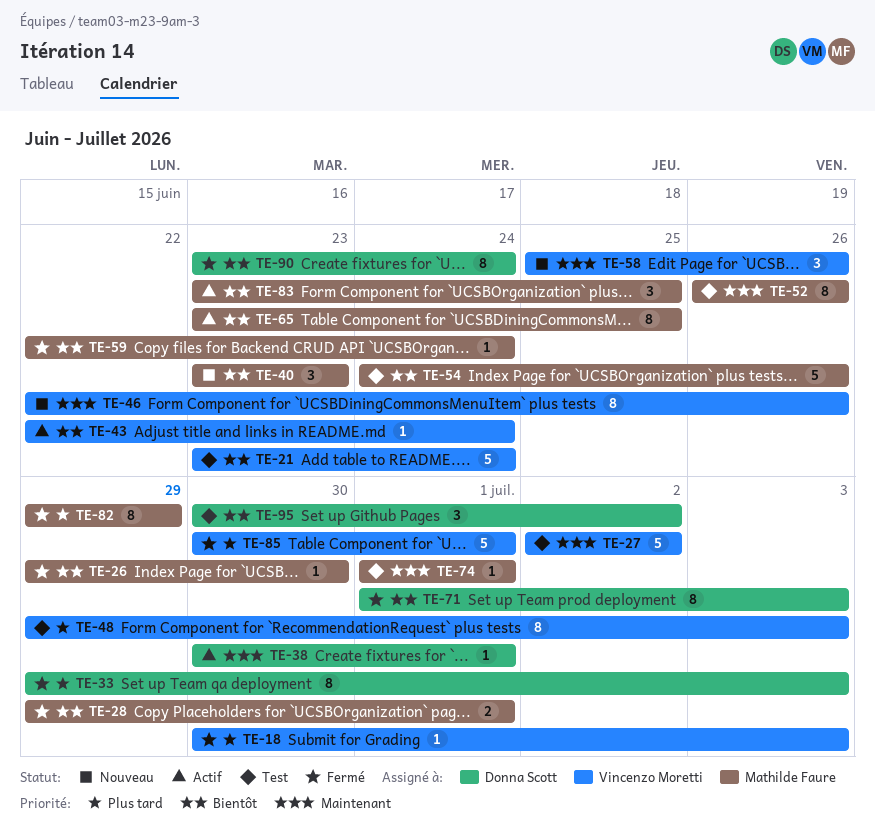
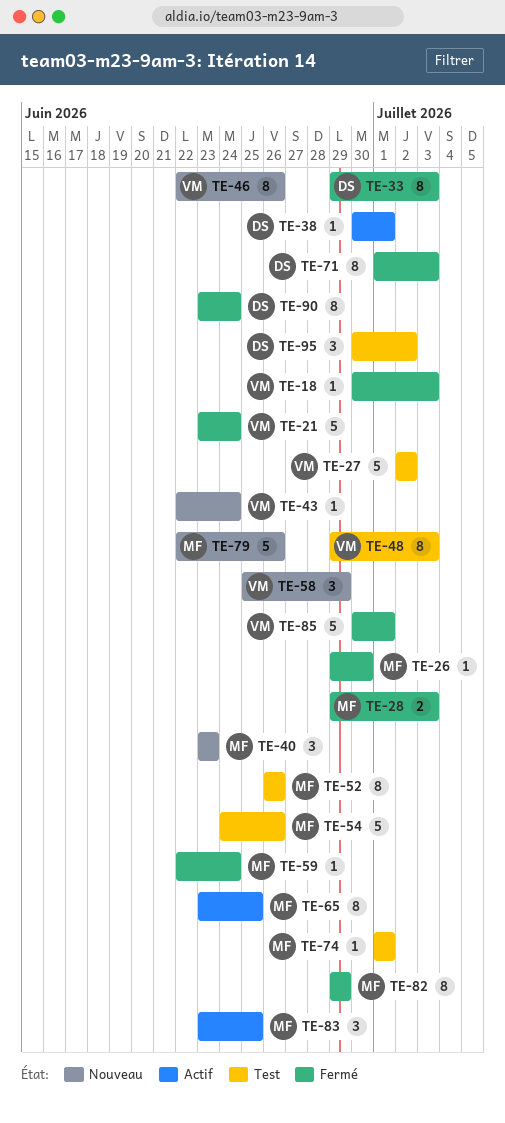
TE-21, status: Test -> Fermé
TE-28, due: Jul 1 -> Jul 3
TE-43, status: Actif -> Nouveau
TE-58, due: Jun 26 -> Jun 29
TE-79: none -> present

